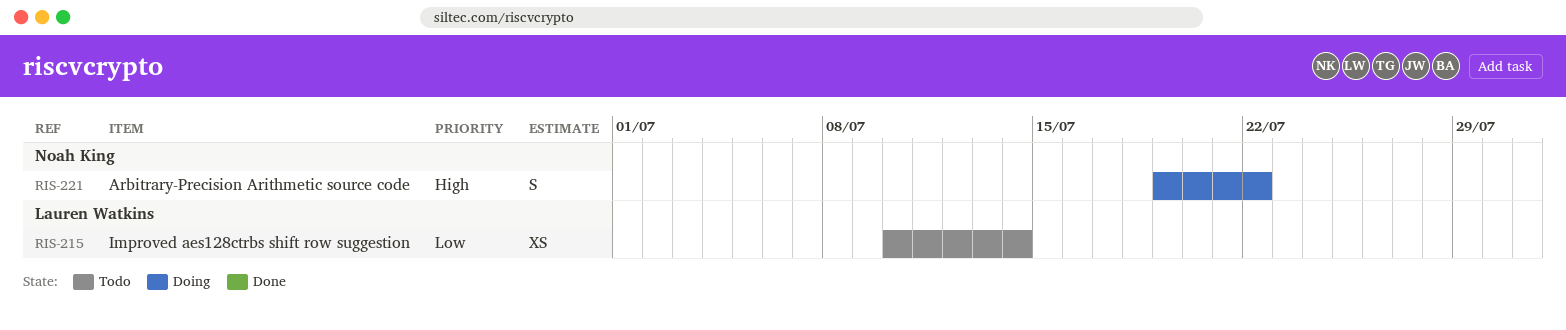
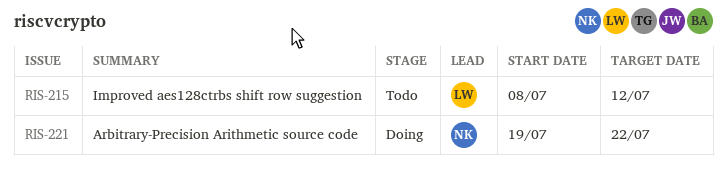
RIS-215, start: Jul 10 -> Jul 8
RIS-215, due: Jul 14 -> Jul 12

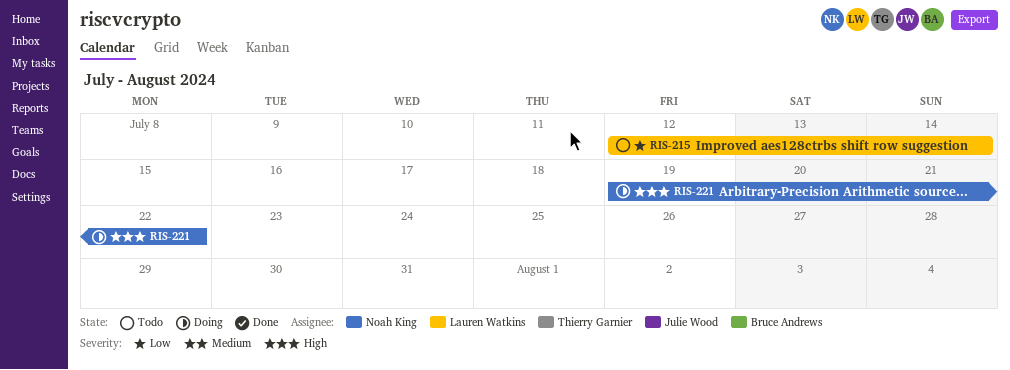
RIS-215, start: Jul 8 -> Jul 12
RIS-215, due: Jul 12 -> Jul 14

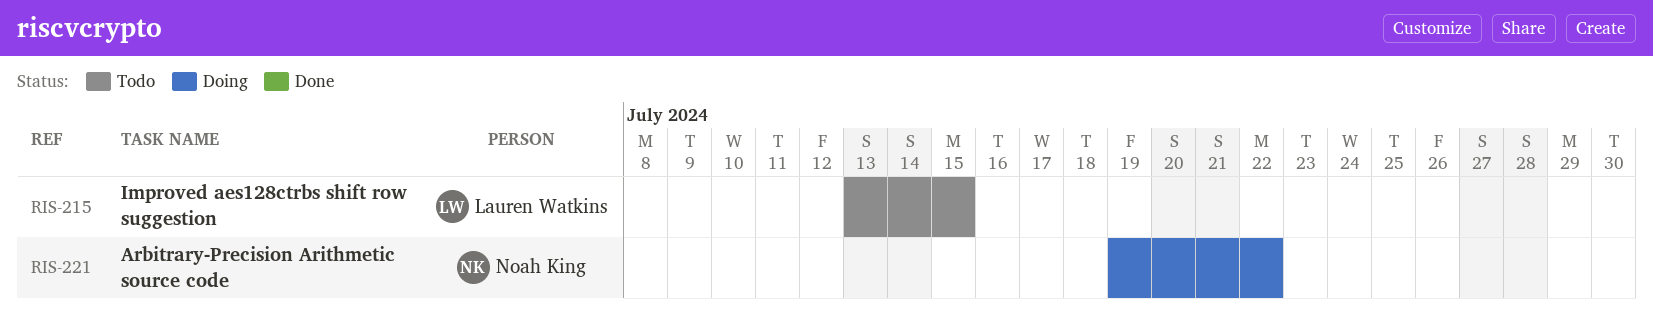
RIS-215, start: Jul 12 -> Jul 13
RIS-215, due: Jul 14 -> Jul 15

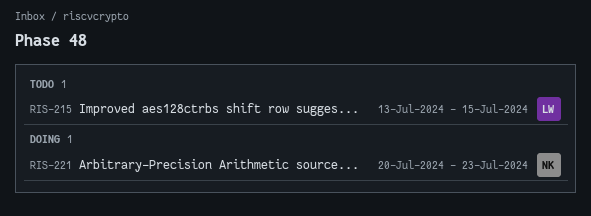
RIS-221, start: Jul 19 -> Jul 20
RIS-221, due: Jul 22 -> Jul 23

